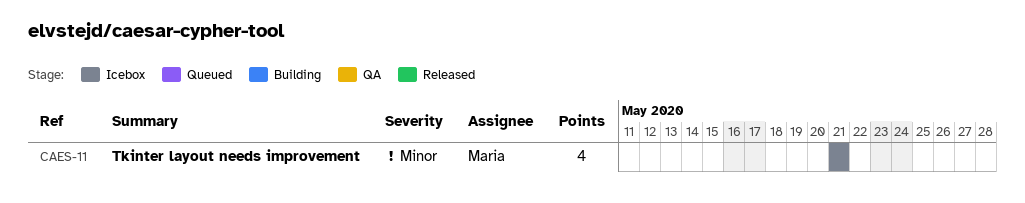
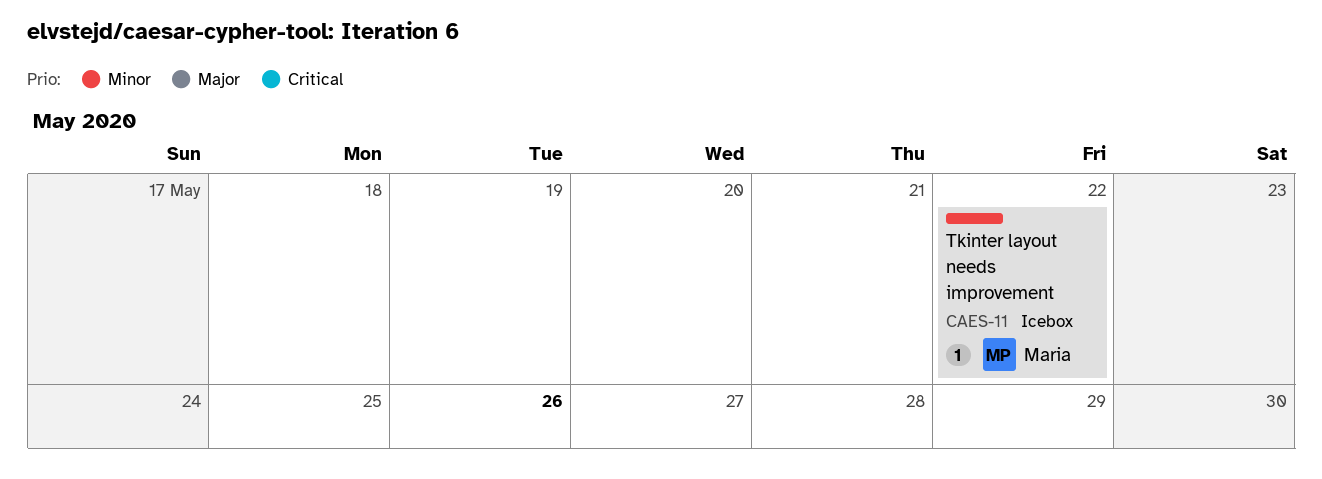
CAES-11, estimate: 4 -> 1
CAES-11, due: May 21 -> May 22

